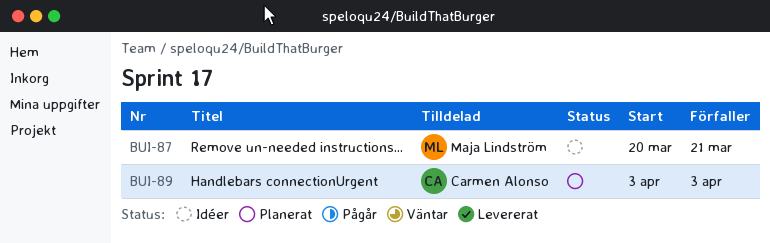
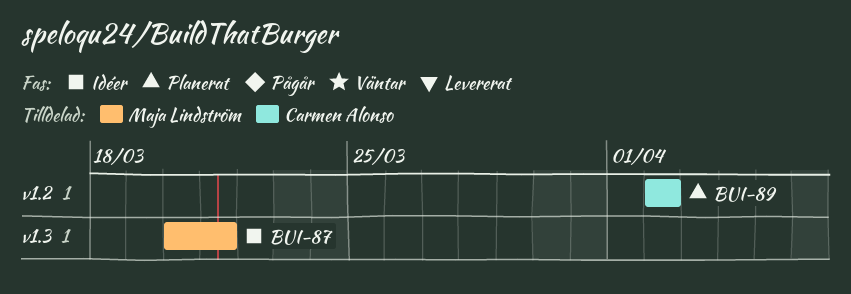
BUI-89, start: Apr 3 -> Apr 2
BUI-89, due: Apr 3 -> Apr 2

